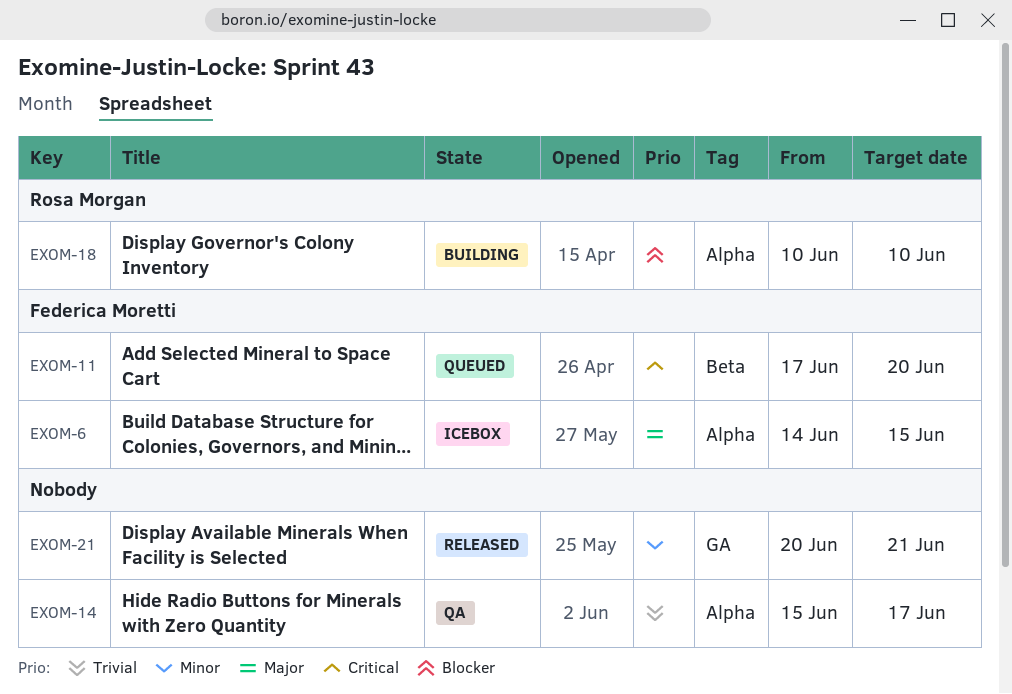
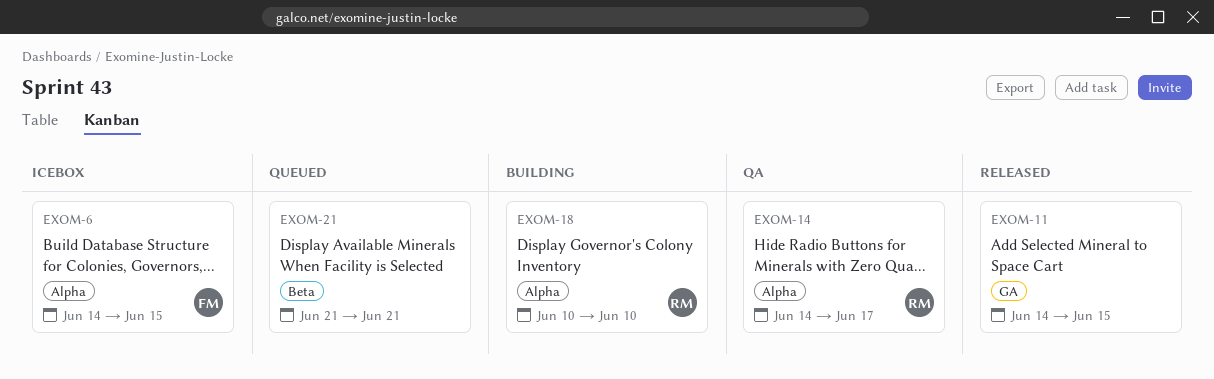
EXOM-11, status: Queued -> Released
EXOM-11, owner: Federica Moretti -> none
EXOM-11, label: Beta -> GA
EXOM-11, start: Jun 17 -> Jun 14
EXOM-11, due: Jun 20 -> Jun 15
EXOM-14, owner: none -> Rosa Morgan
EXOM-14, start: Jun 15 -> Jun 14
EXOM-21, status: Released -> Queued
EXOM-21, label: GA -> Beta
EXOM-21, start: Jun 20 -> Jun 21

